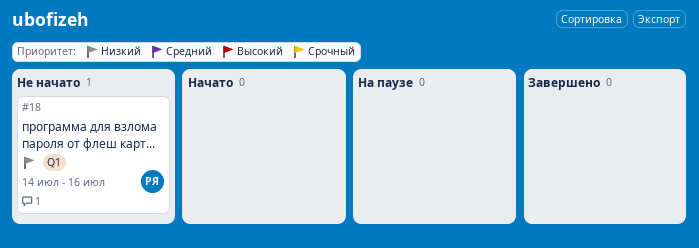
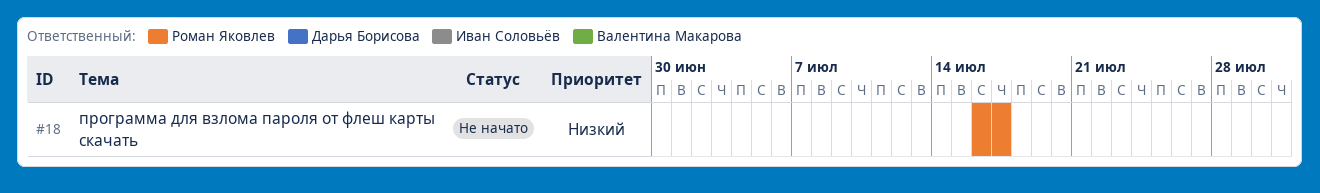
#18, start: Jul 14 -> Jul 16
#18, due: Jul 16 -> Jul 17

